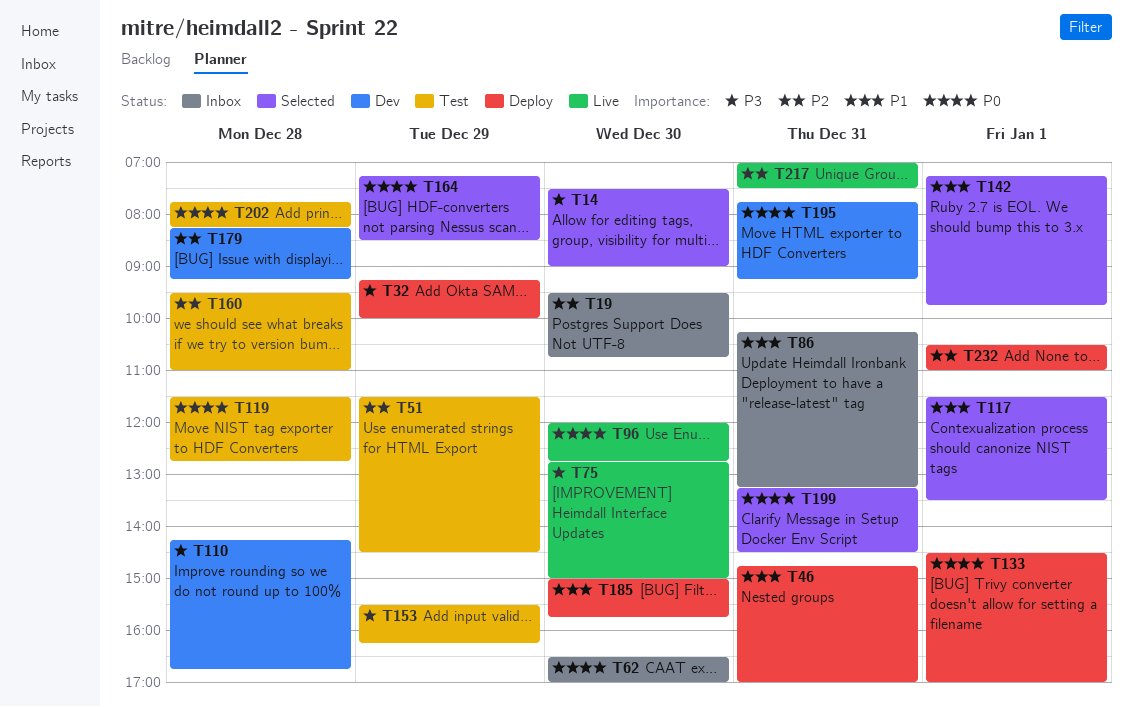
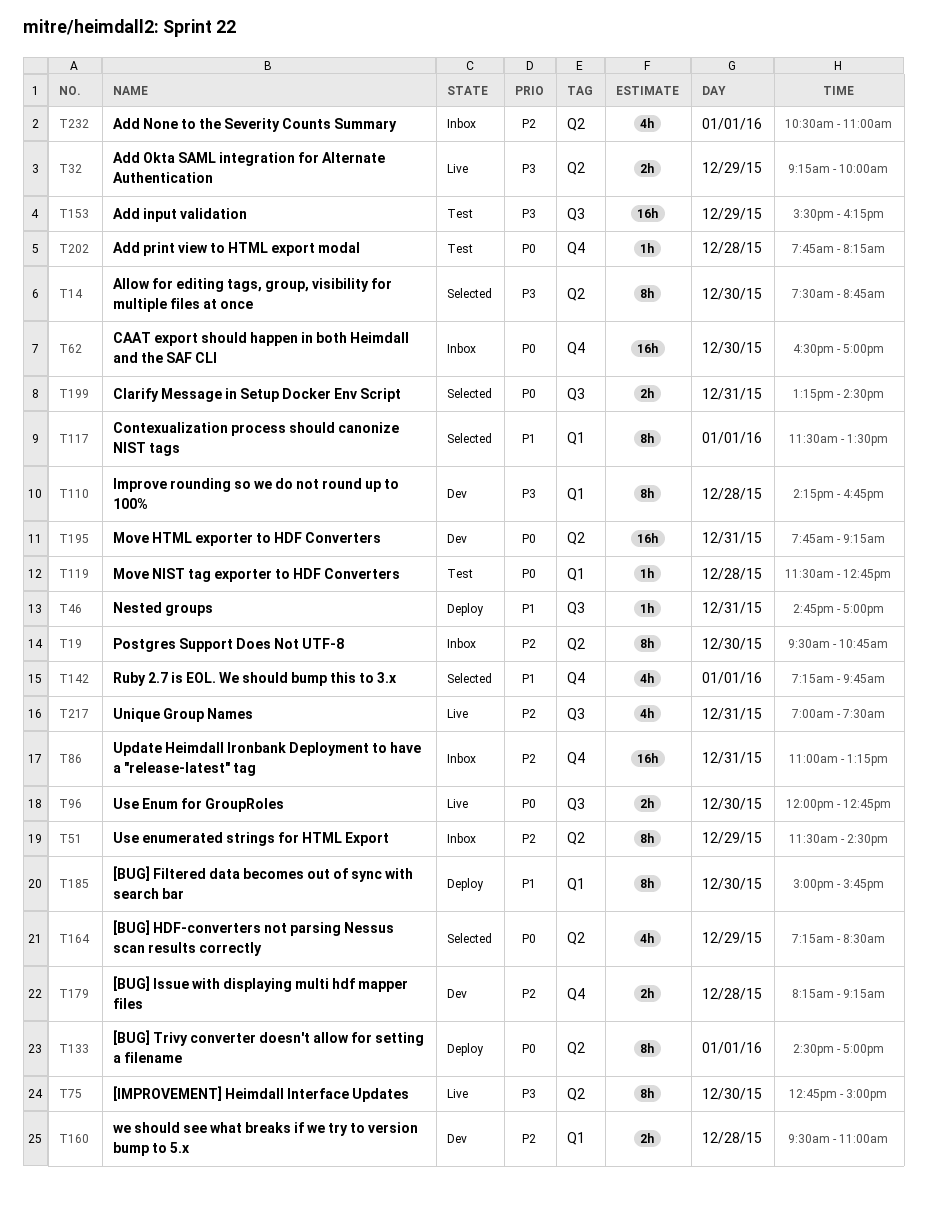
T14, ends: 09:00 -> 08:45
T32, status: Deploy -> Live
T51, status: Test -> Inbox
T86, priority: P1 -> P2
T86, begins: 10:15 -> 11:00
T160, status: Test -> Dev
T232, status: Deploy -> Inbox

